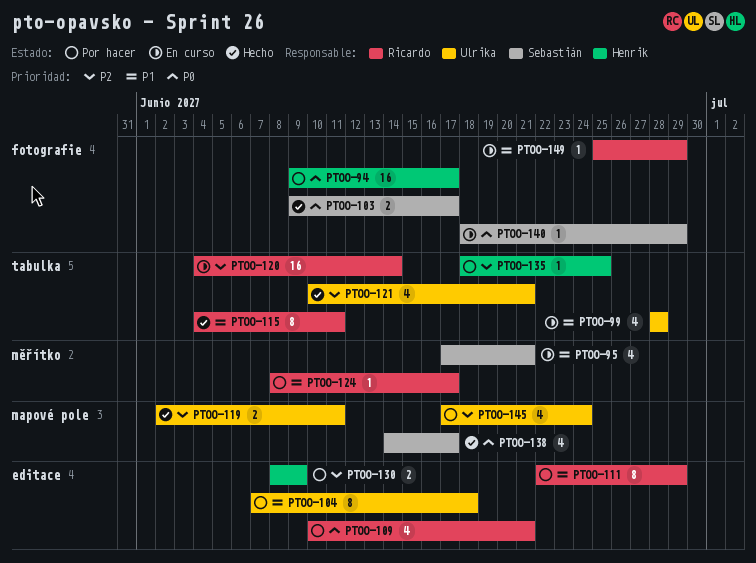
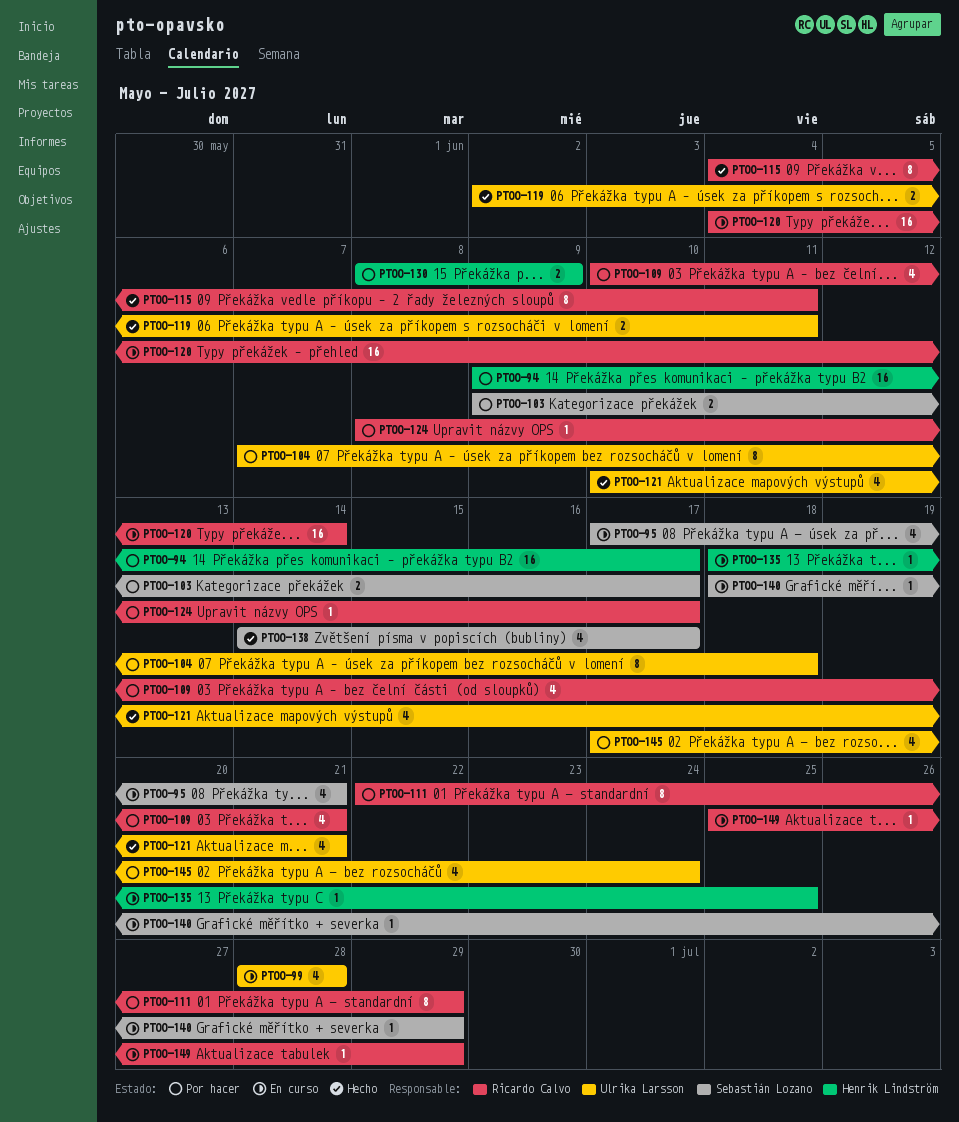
PTOO-103, status: Hecho -> Por hacer
PTOO-135, status: Por hacer -> En curso

